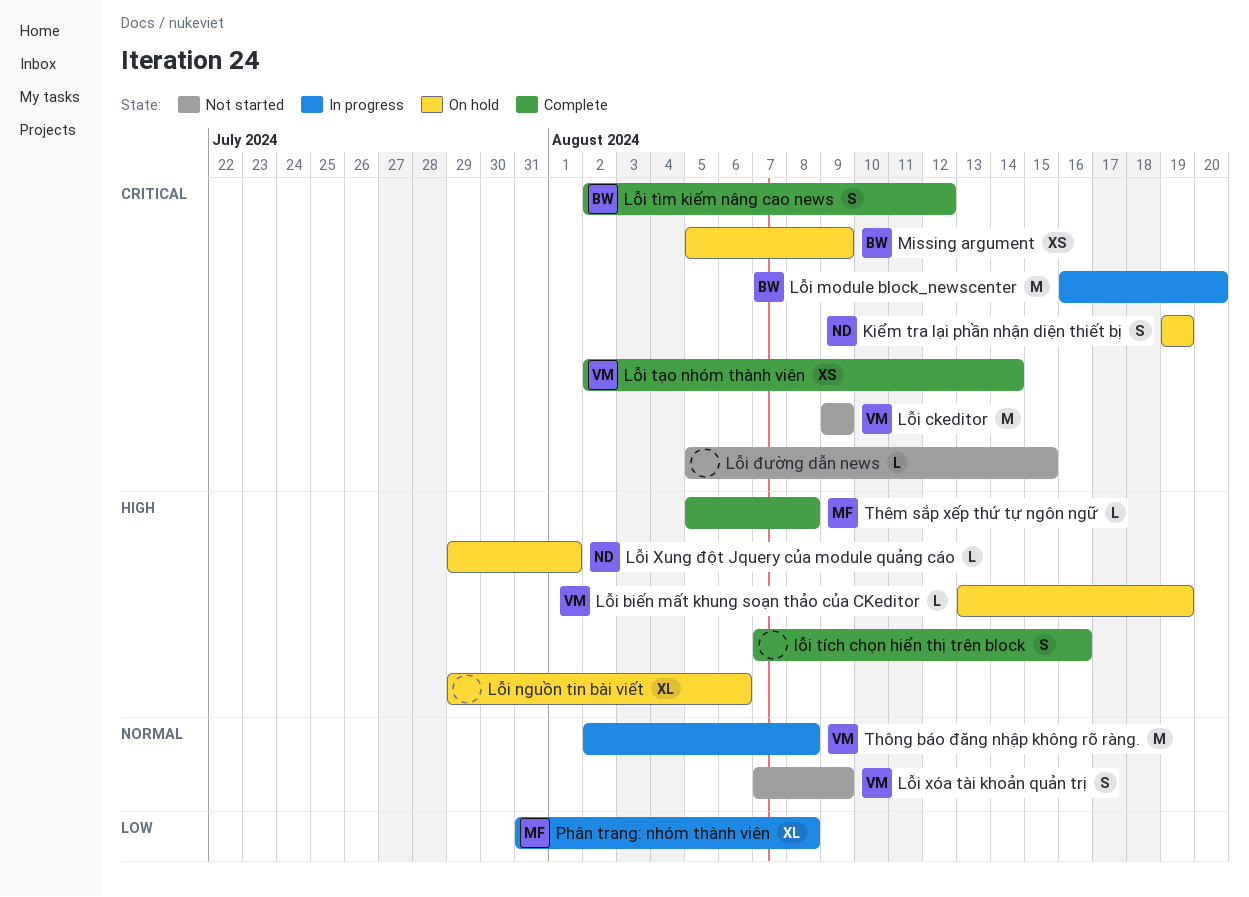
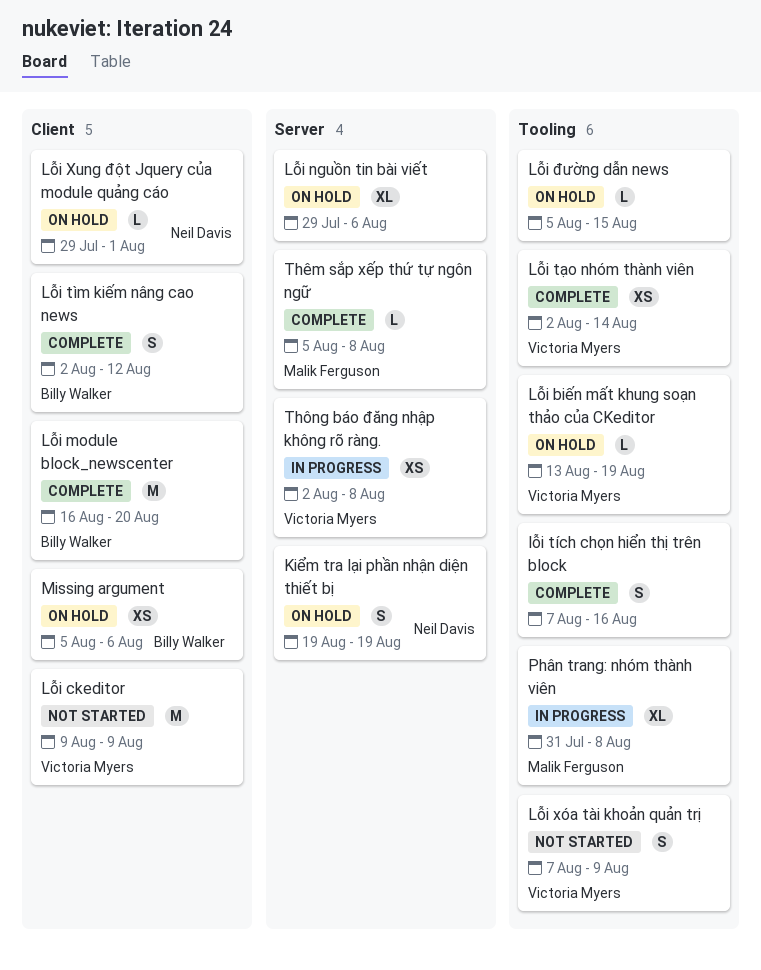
Lỗi module block_newscenter, status: In progress -> Complete
Lỗi đường dẫn news, status: Not started -> On hold
Missing argument, due: Aug 9 -> Aug 6
Thông báo đăng nhập không rõ ràng., estimate: M -> XS

